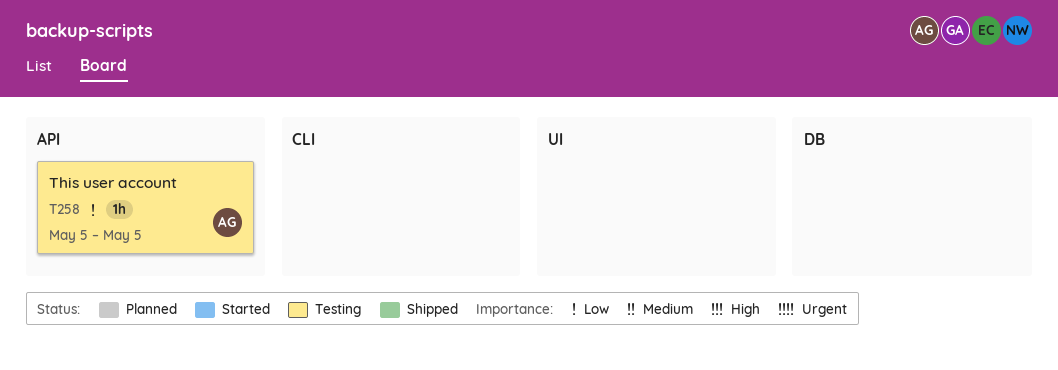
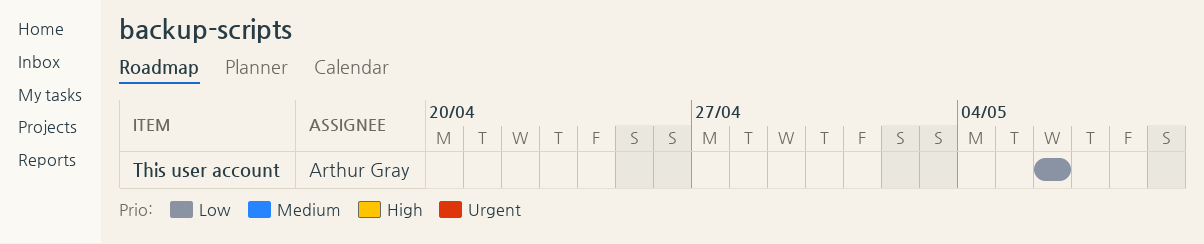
This user account, start: May 5 -> May 6
This user account, due: May 5 -> May 6

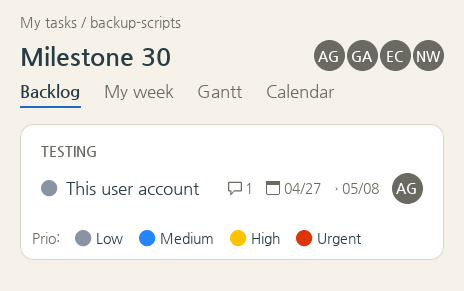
This user account, start: May 6 -> Apr 27
This user account, due: May 6 -> May 8

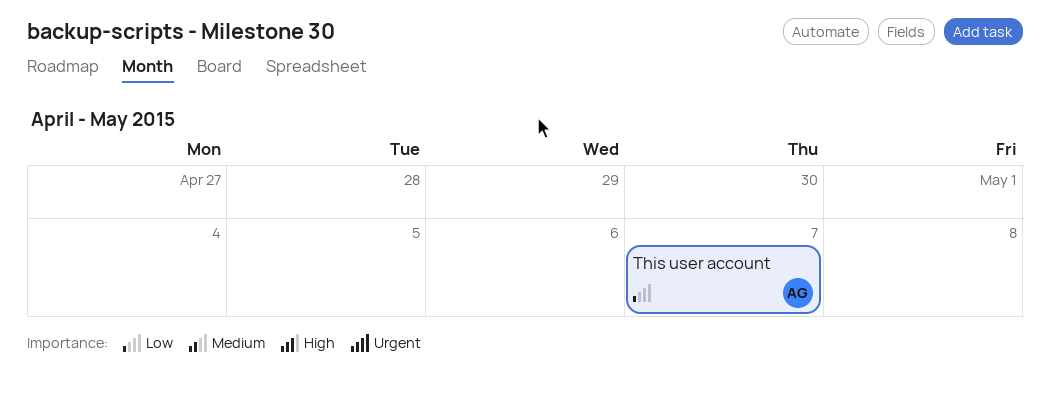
This user account, due: May 8 -> May 7

